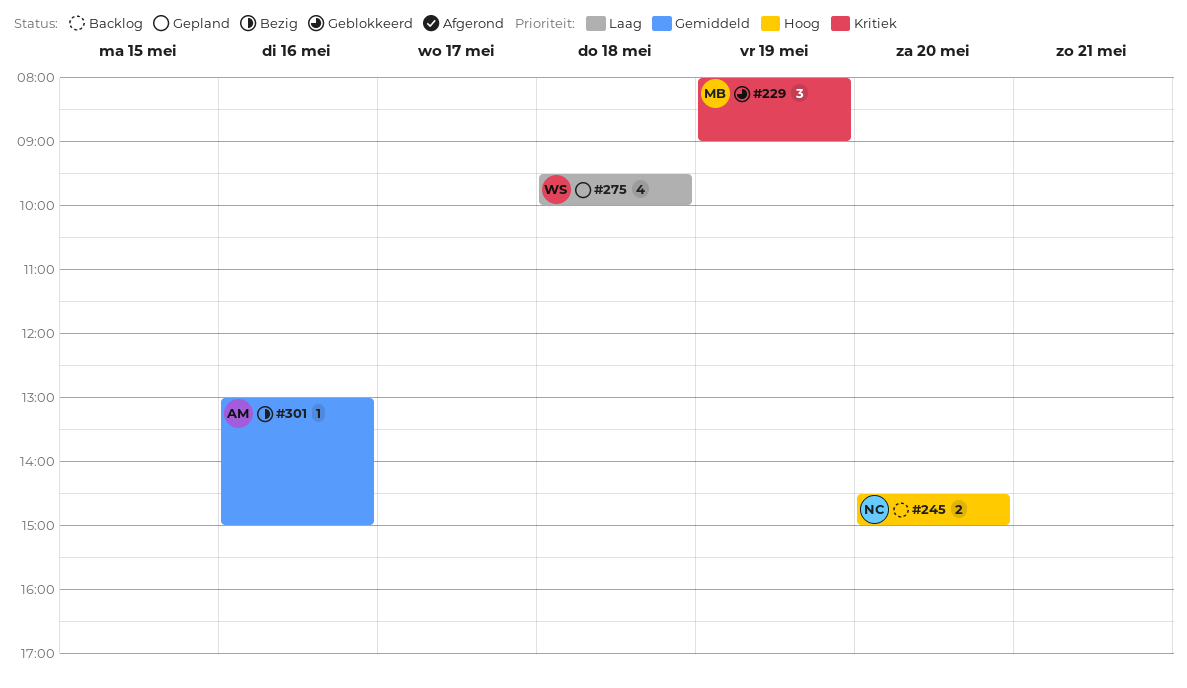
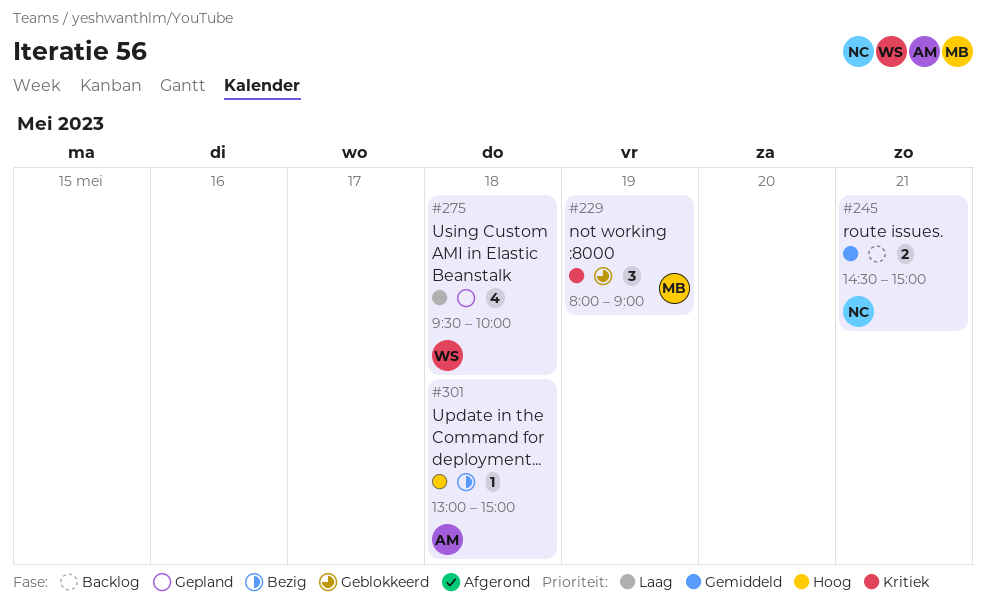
#245, priority: Hoog -> Gemiddeld
#245, day: May 20 -> May 21
#301, priority: Gemiddeld -> Hoog
#301, day: May 16 -> May 18

